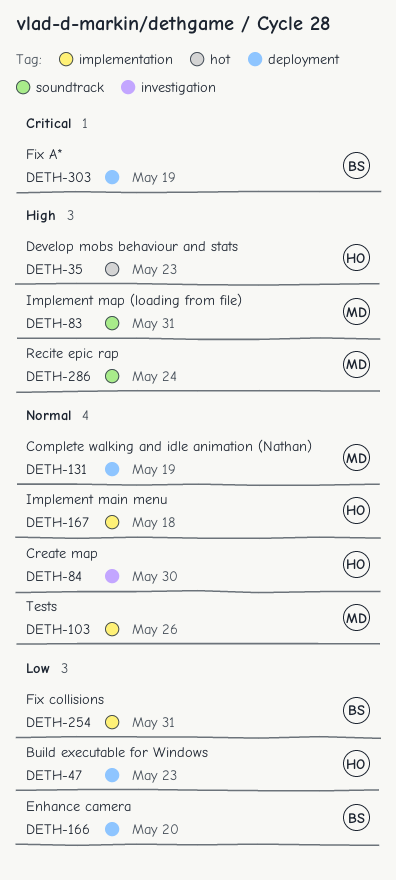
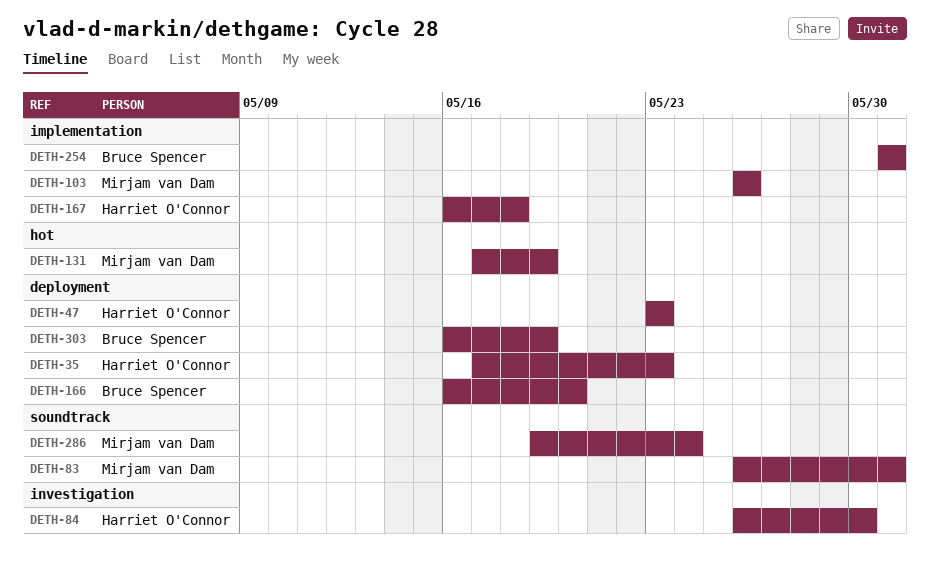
DETH-35, label: hot -> deployment
DETH-131, label: deployment -> hot

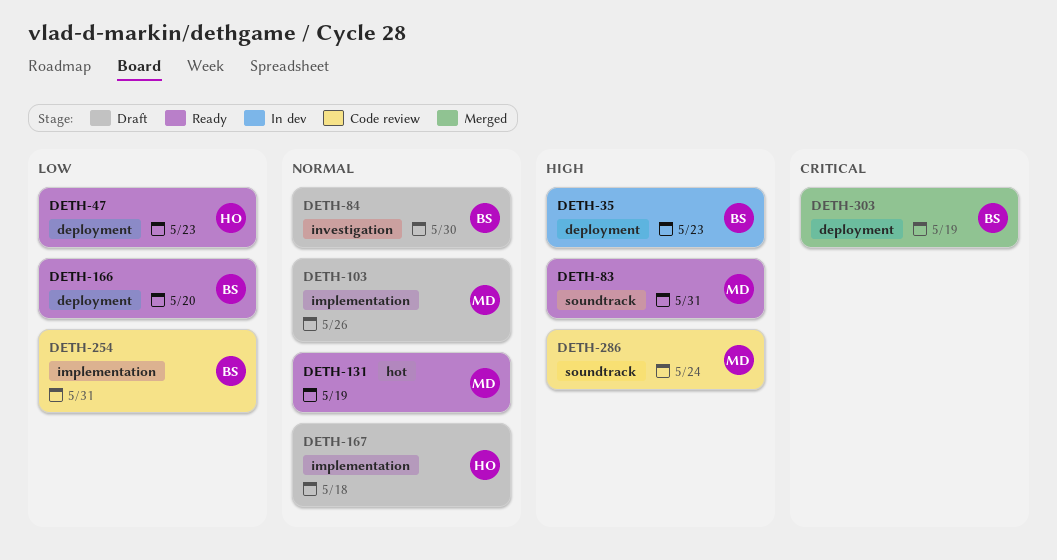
DETH-35, owner: Harriet O'Connor -> Bruce Spencer
DETH-84, owner: Harriet O'Connor -> Bruce Spencer

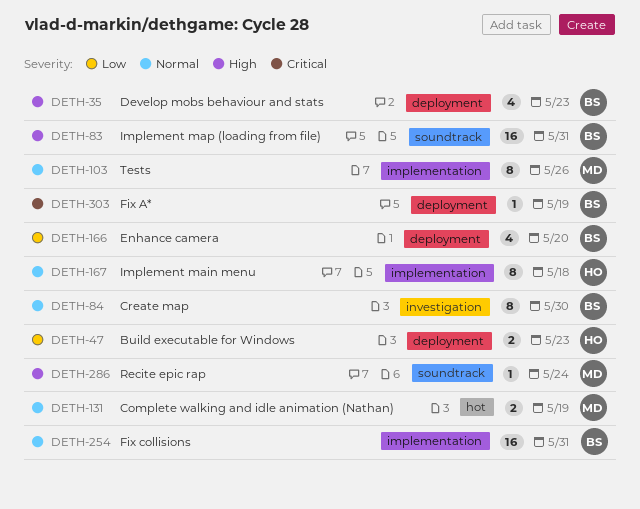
DETH-83, owner: MD -> BS
DETH-254, priority: Low -> Normal

